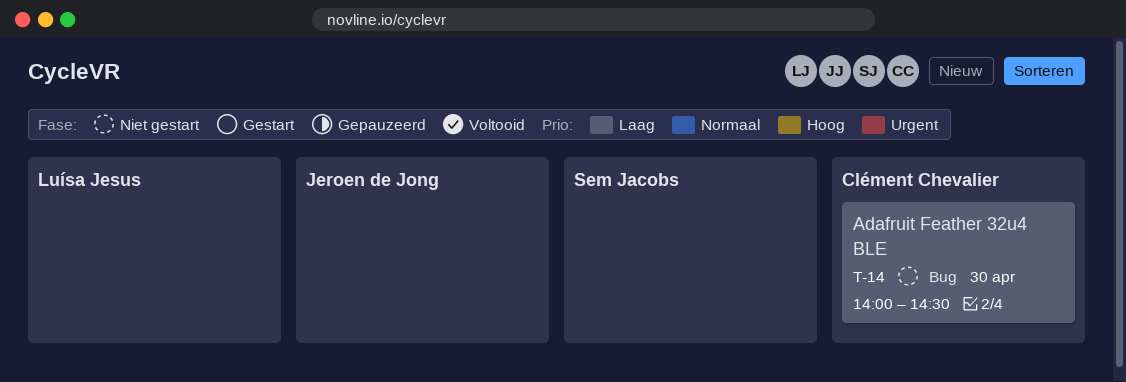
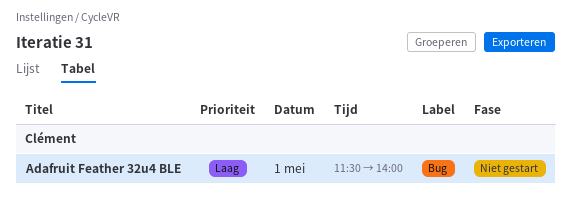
Adafruit Feather 32u4 BLE, day: Apr 30 -> May 1
Adafruit Feather 32u4 BLE, begins: 14:00 -> 11:30
Adafruit Feather 32u4 BLE, ends: 14:30 -> 14:00

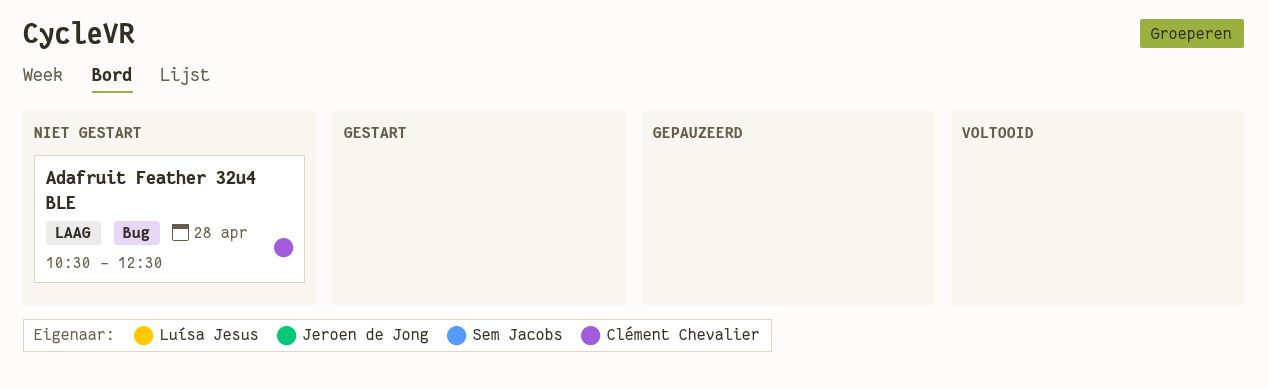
Adafruit Feather 32u4 BLE, day: May 1 -> Apr 28
Adafruit Feather 32u4 BLE, begins: 11:30 -> 10:30
Adafruit Feather 32u4 BLE, ends: 14:00 -> 12:30

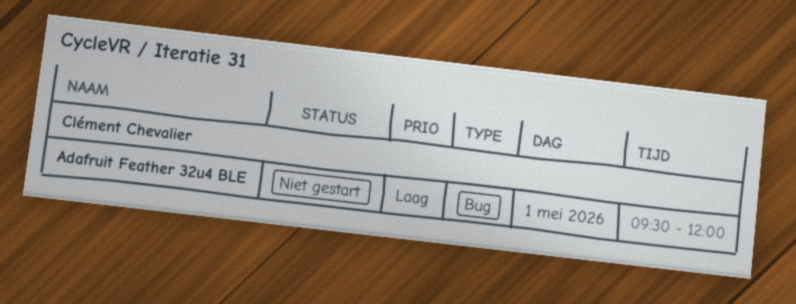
Adafruit Feather 32u4 BLE, day: Apr 28 -> May 1
Adafruit Feather 32u4 BLE, begins: 10:30 -> 09:30
Adafruit Feather 32u4 BLE, ends: 12:30 -> 12:00

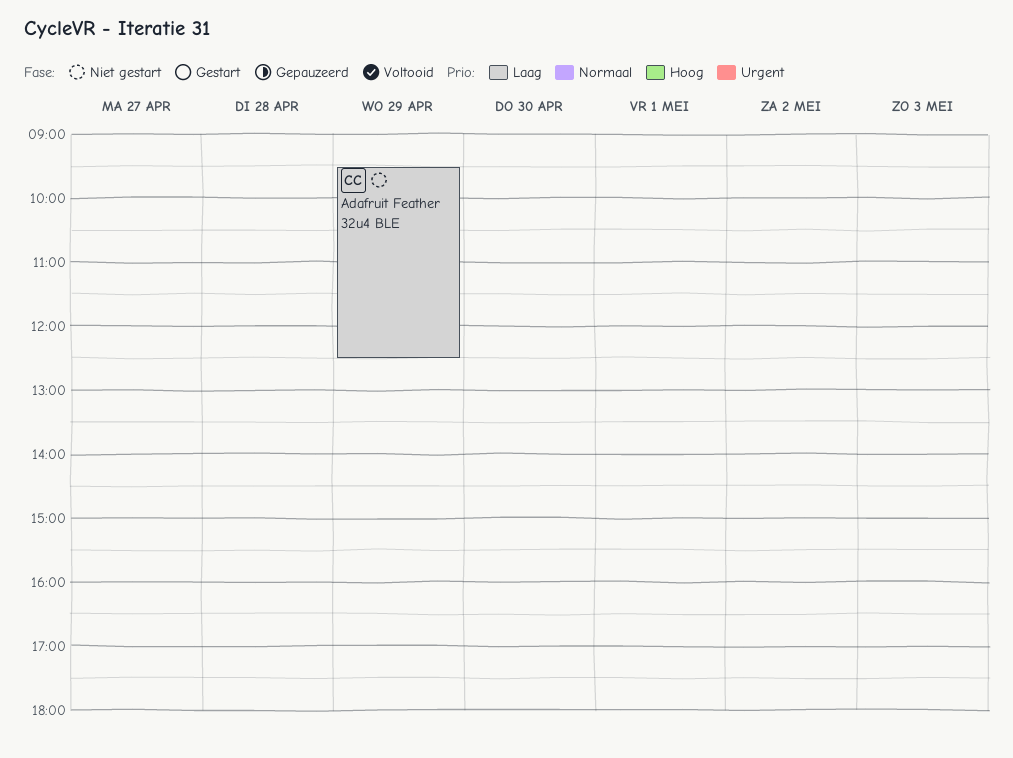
Adafruit Feather 32u4 BLE, day: May 1 -> Apr 29
Adafruit Feather 32u4 BLE, ends: 12:00 -> 12:30

